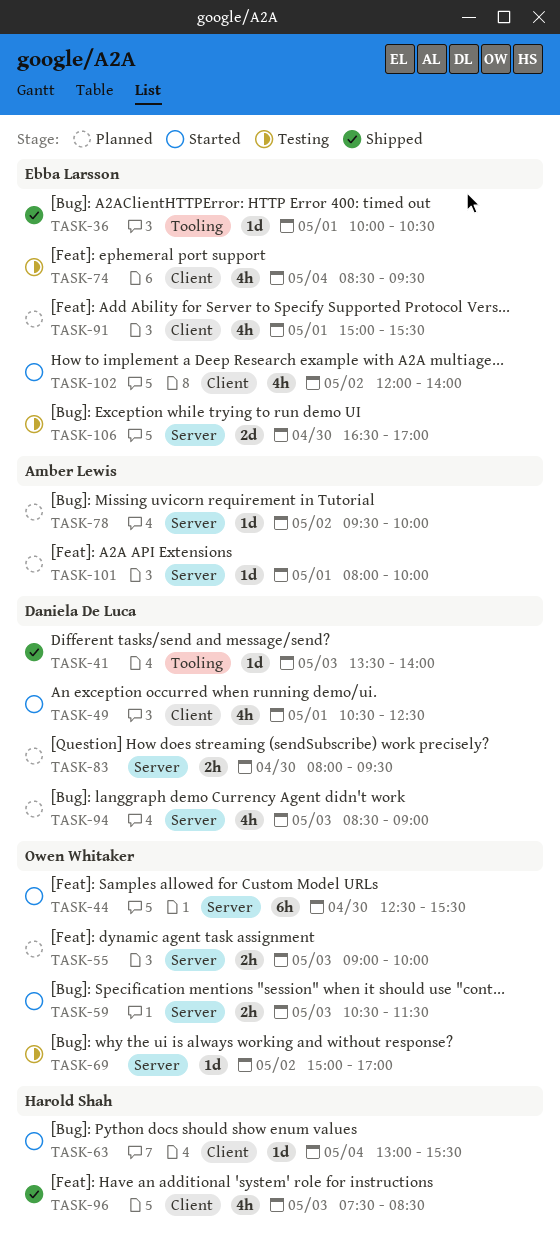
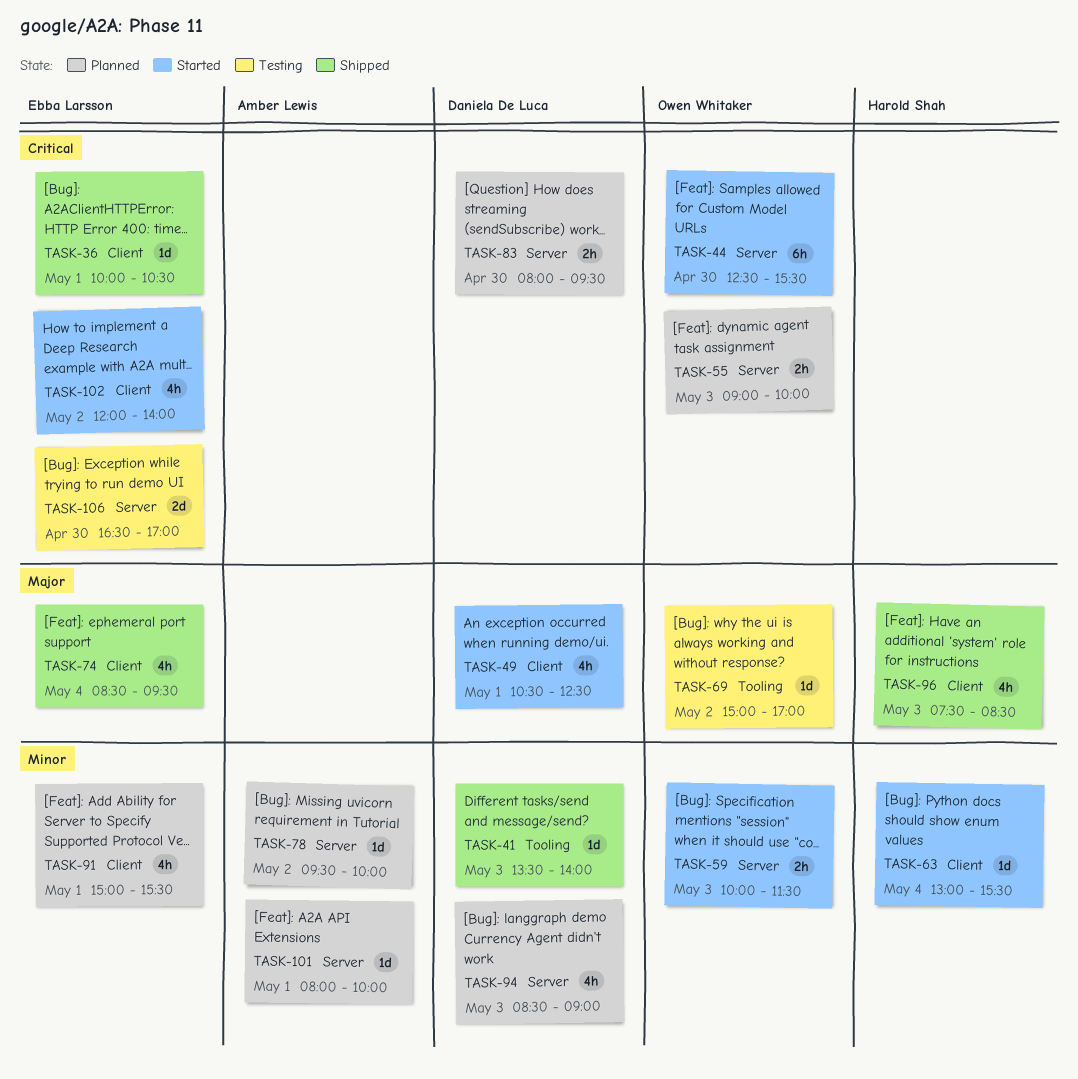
TASK-36, label: Tooling -> Client
TASK-59, begins: 10:30 -> 10:00
TASK-69, label: Server -> Tooling
TASK-74, status: Testing -> Shipped

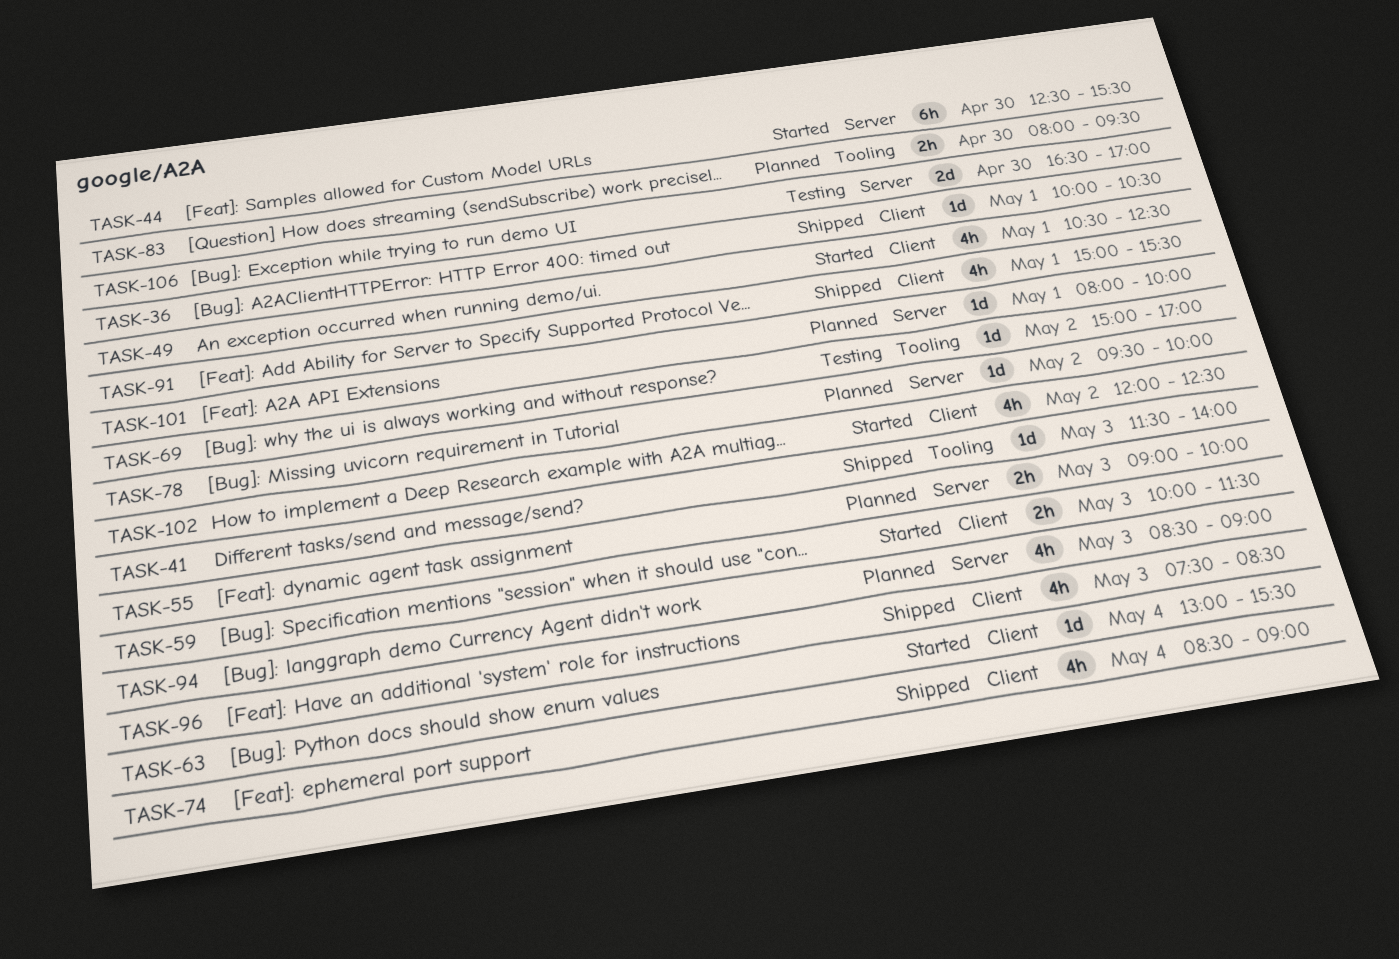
TASK-41, begins: 13:30 -> 11:30
TASK-59, label: Server -> Client
TASK-74, ends: 09:30 -> 09:00
TASK-83, label: Server -> Tooling
TASK-91, status: Planned -> Shipped
TASK-102, ends: 14:00 -> 12:30

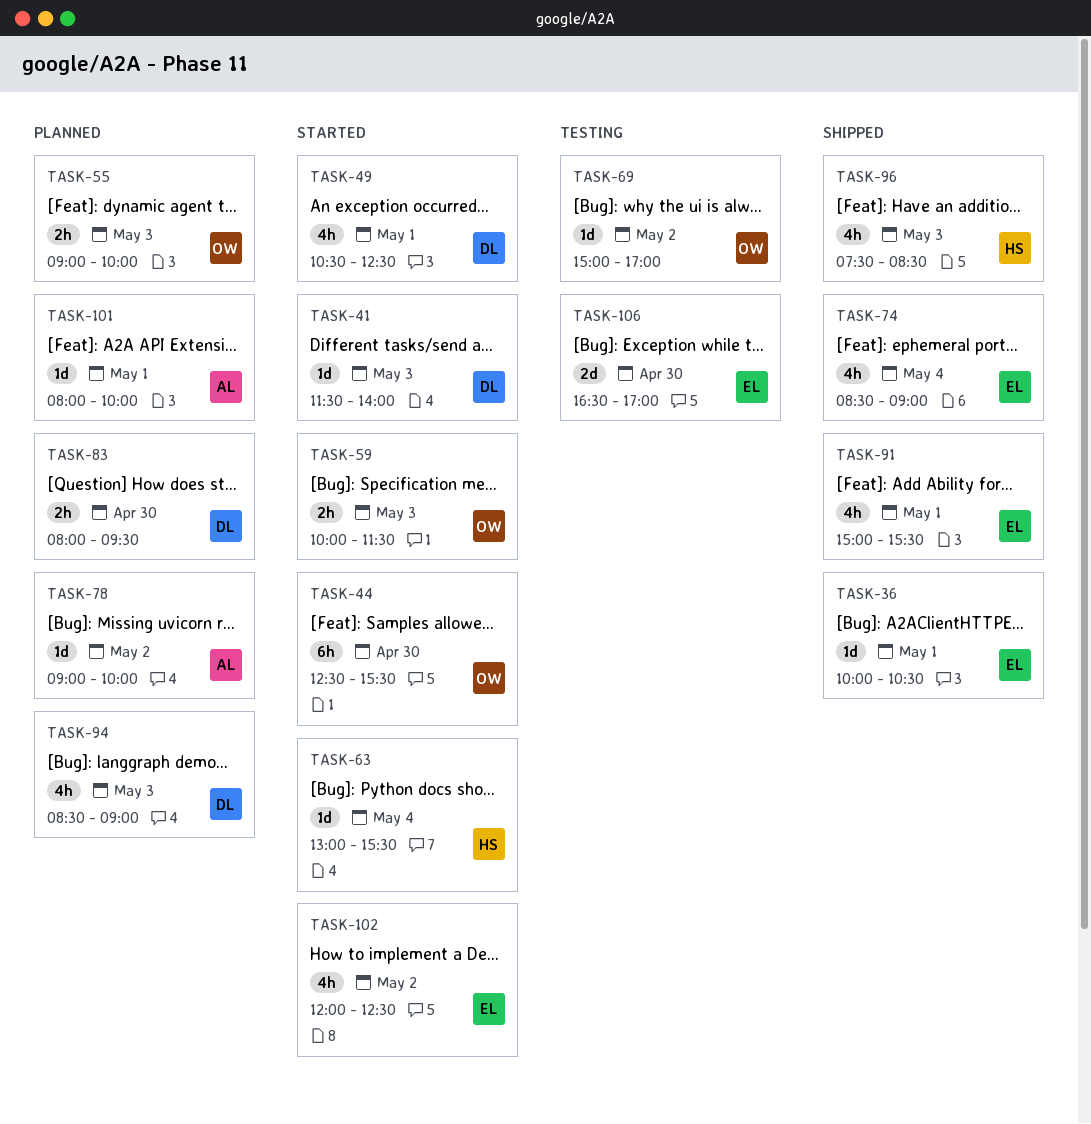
TASK-41, status: Shipped -> Started
TASK-78, begins: 09:30 -> 09:00

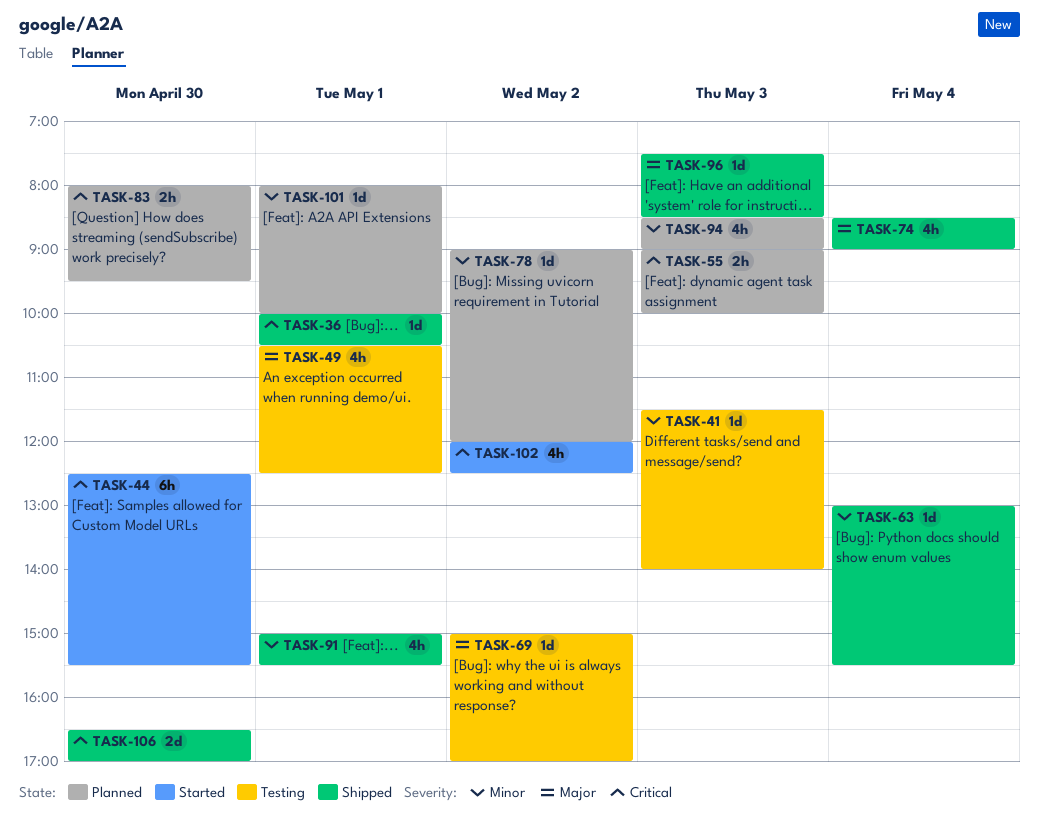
TASK-41, status: Started -> Testing
TASK-49, status: Started -> Testing
TASK-59: present -> none
TASK-63, status: Started -> Shipped
TASK-78, ends: 10:00 -> 12:00
TASK-96, estimate: 4h -> 1d
TASK-106, status: Testing -> Shipped

